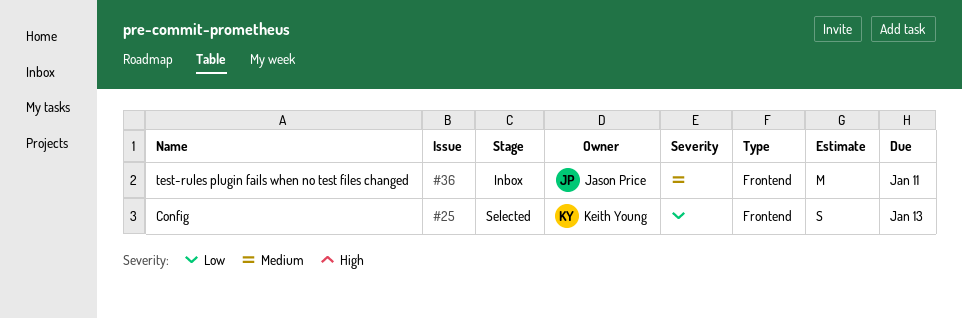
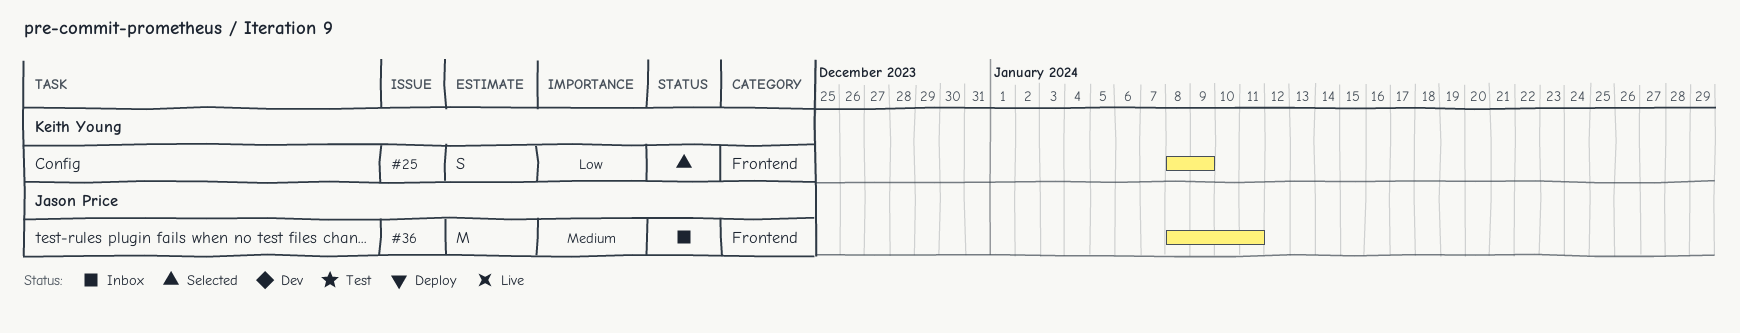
#25, due: Jan 13 -> Jan 9

